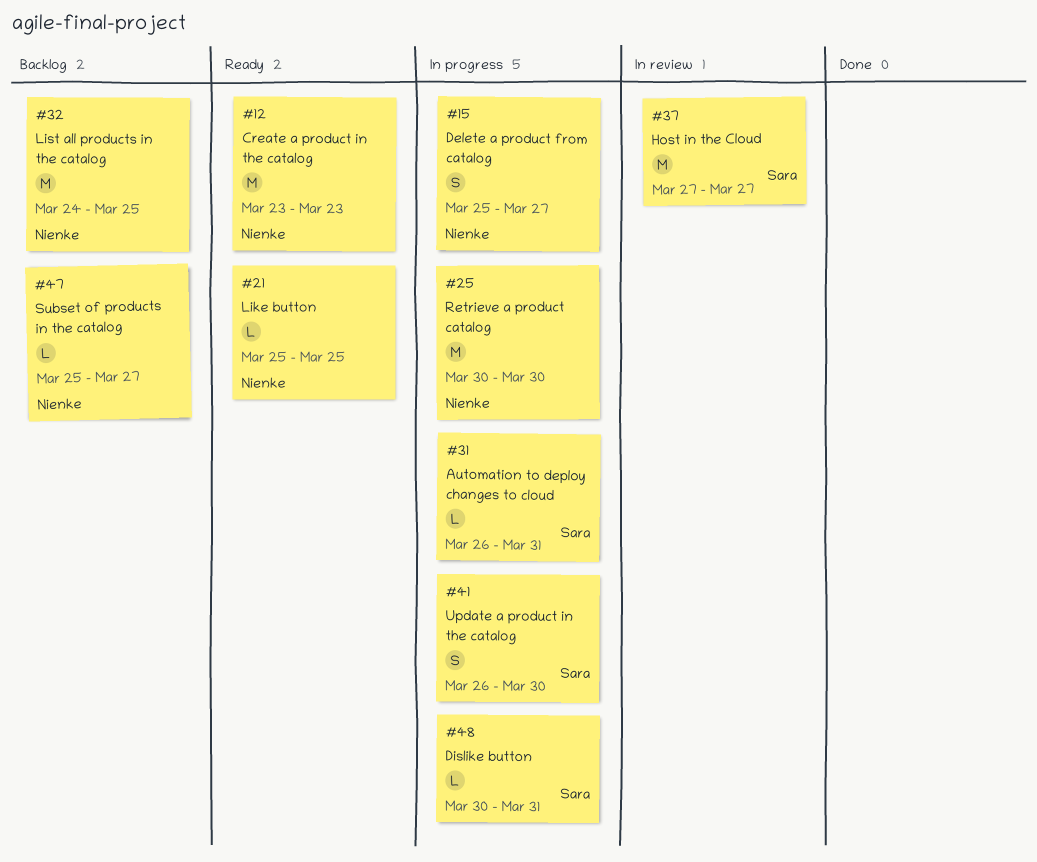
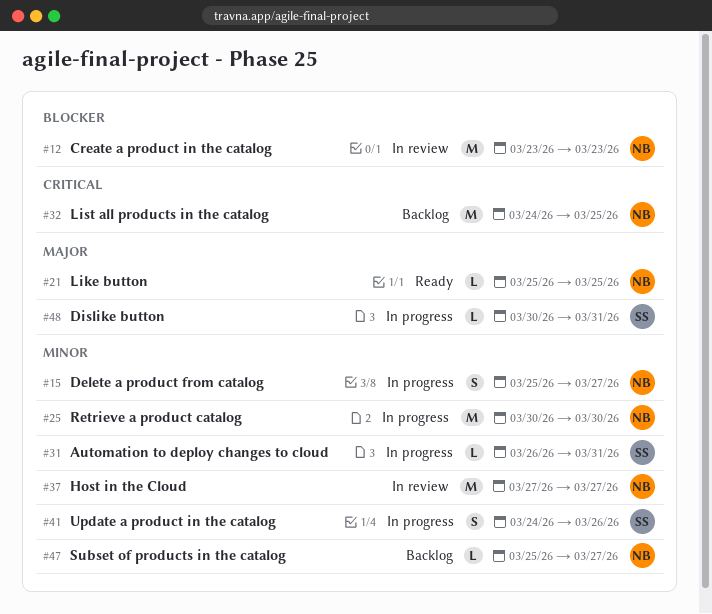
#12, status: Ready -> In review
#37, owner: Sara -> Nienke
#41, start: Mar 26 -> Mar 24
#41, due: Mar 30 -> Mar 26

